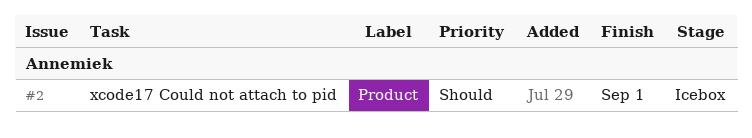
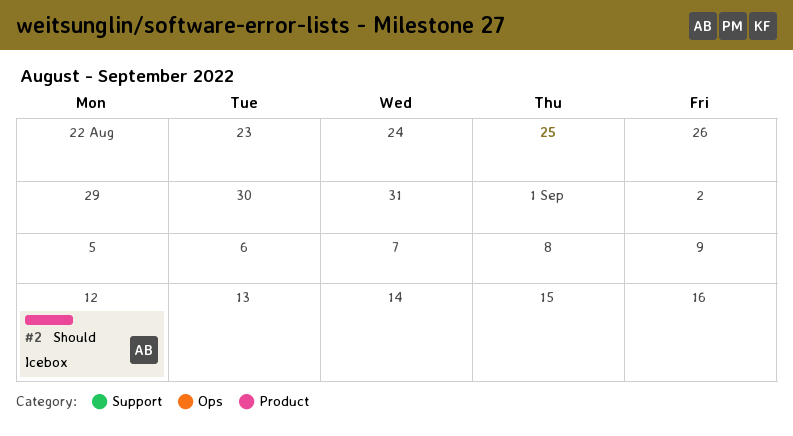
#2, due: Sep 1 -> Sep 12

